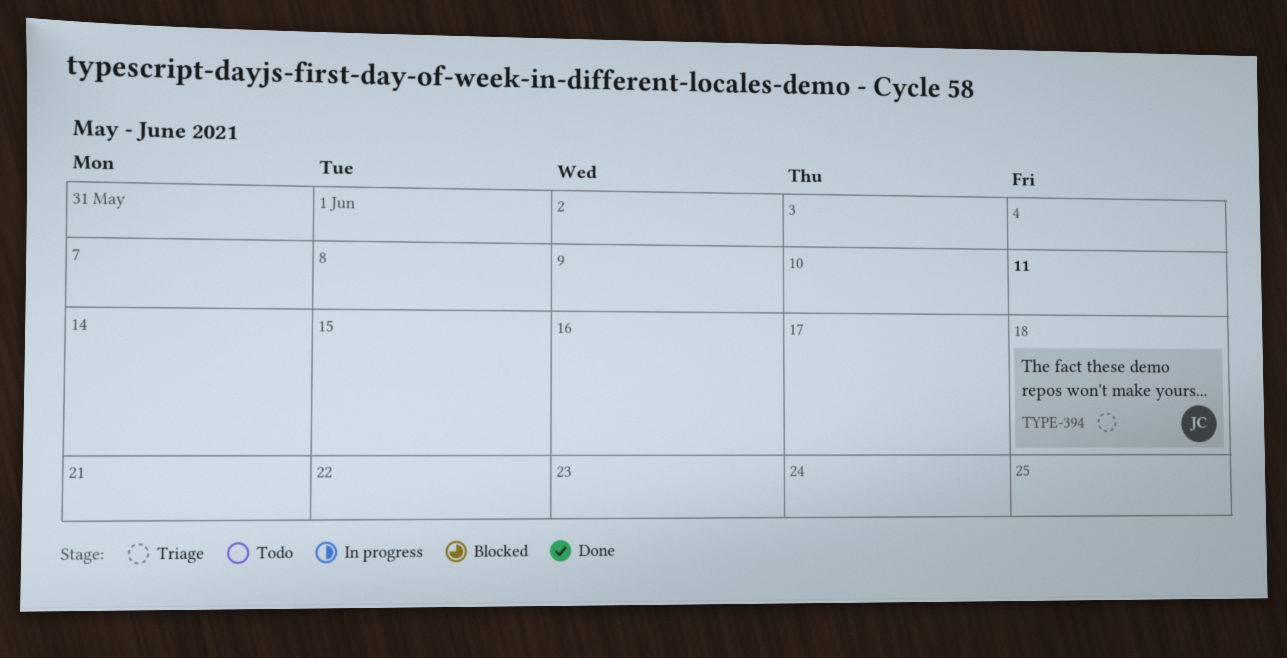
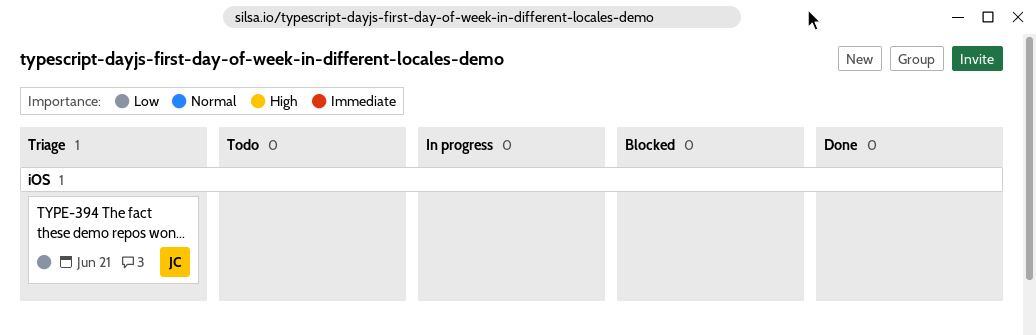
TYPE-394, due: Jun 18 -> Jun 21

